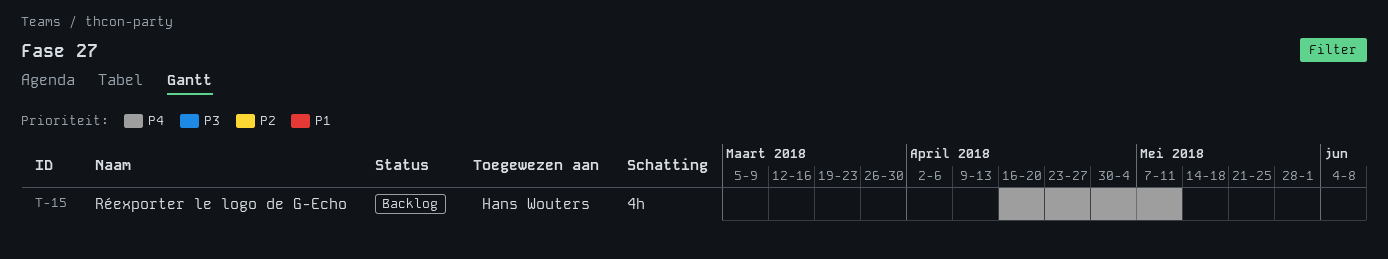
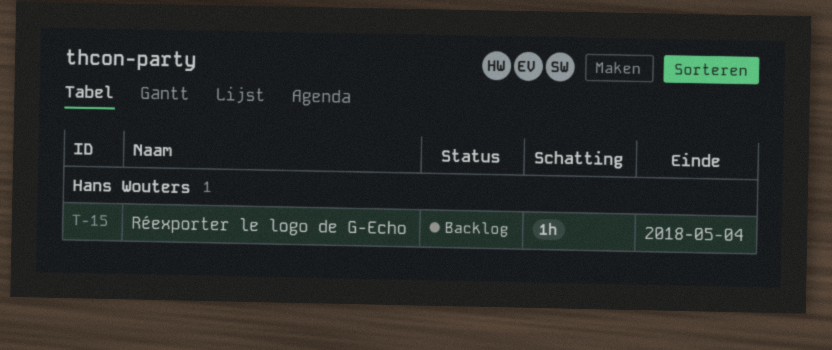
T-15, estimate: 4h -> 1h
T-15, due: May 11 -> May 4

